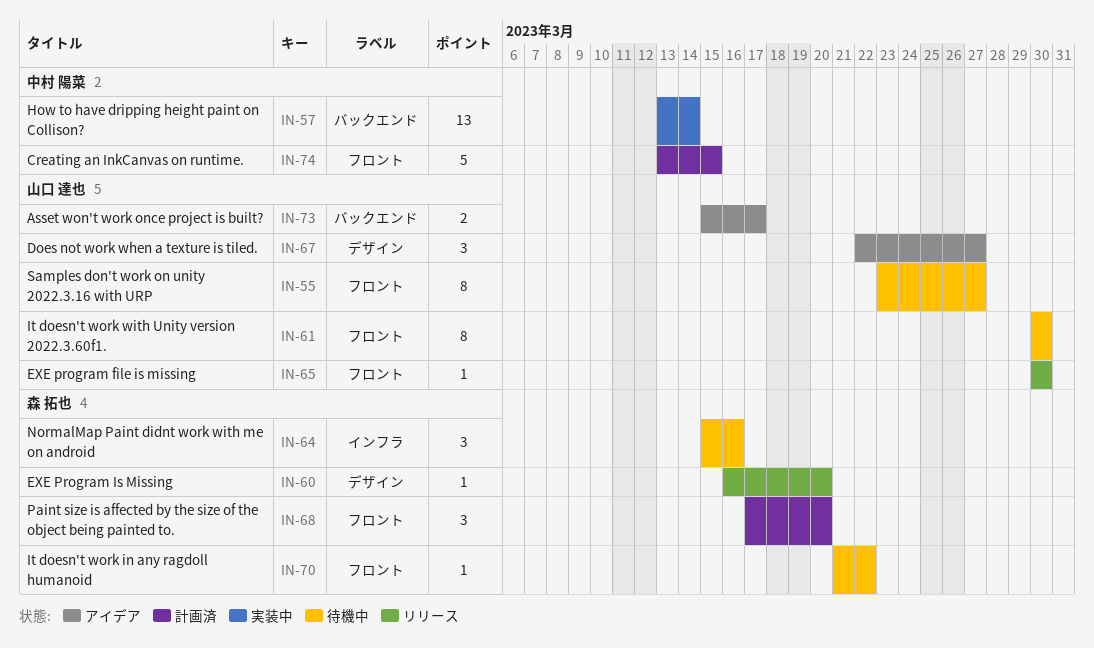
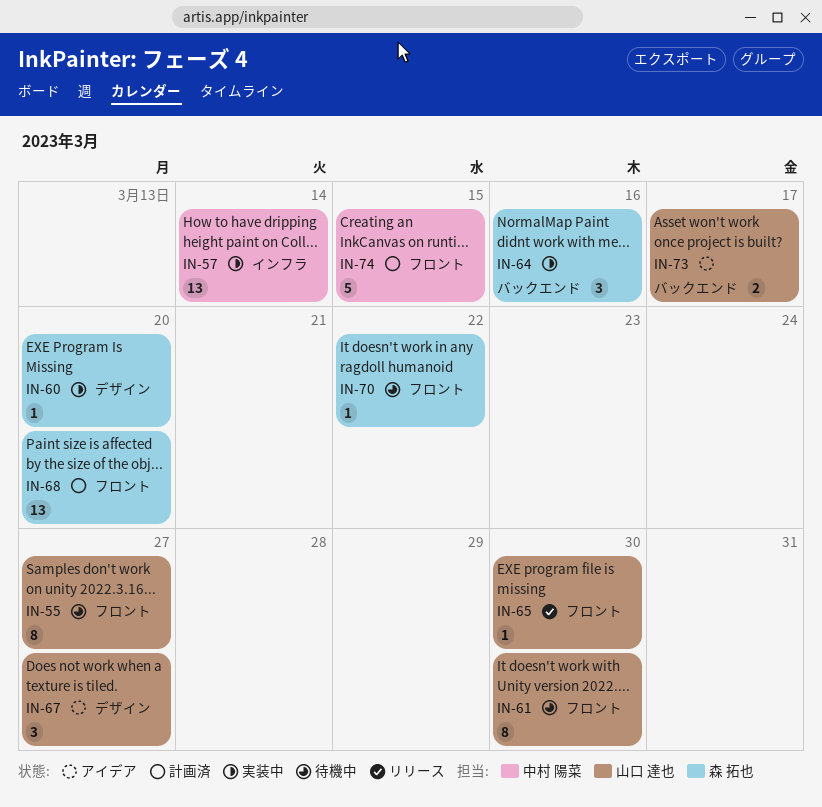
IN-57, label: バックエンド -> インフラ
IN-60, status: リリース -> 実装中
IN-64, status: 待機中 -> 実装中
IN-64, label: インフラ -> バックエンド
IN-68, estimate: 3 -> 13

